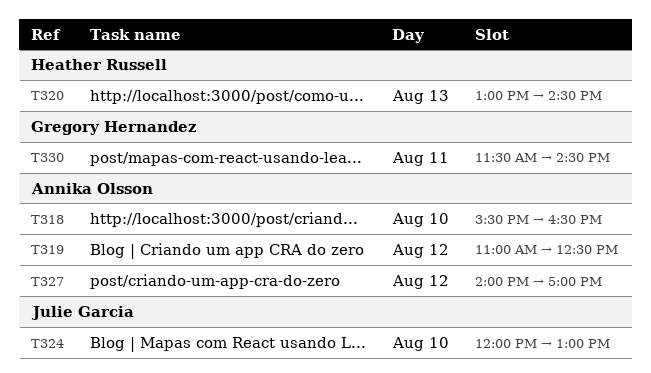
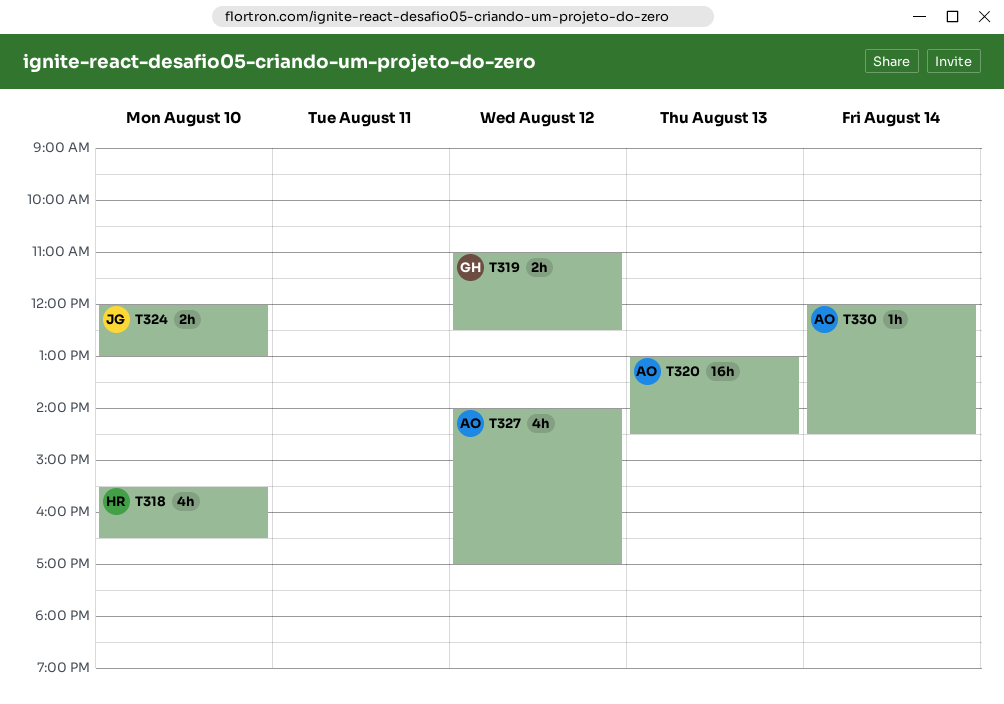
T318, owner: Annika Olsson -> Heather Russell
T319, owner: Annika Olsson -> Gregory Hernandez
T320, owner: Heather Russell -> Annika Olsson
T330, owner: Gregory Hernandez -> Annika Olsson
T330, day: Aug 11 -> Aug 14
T330, begins: 11:30 -> 12:00

